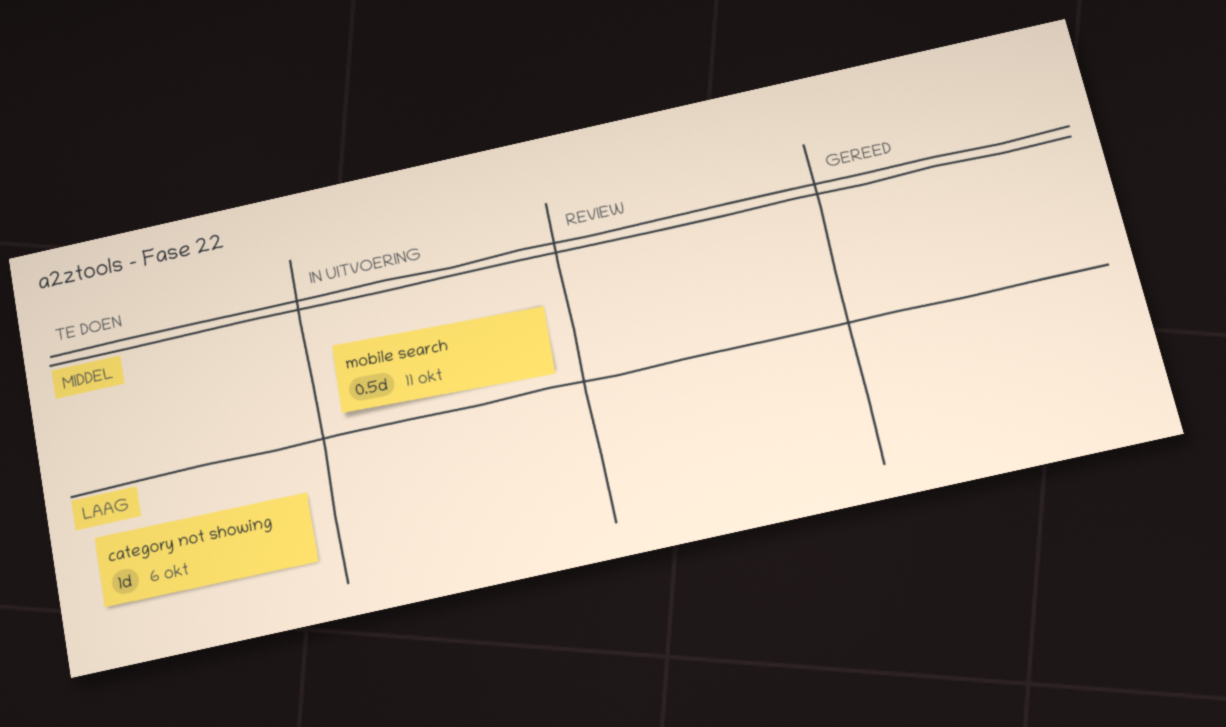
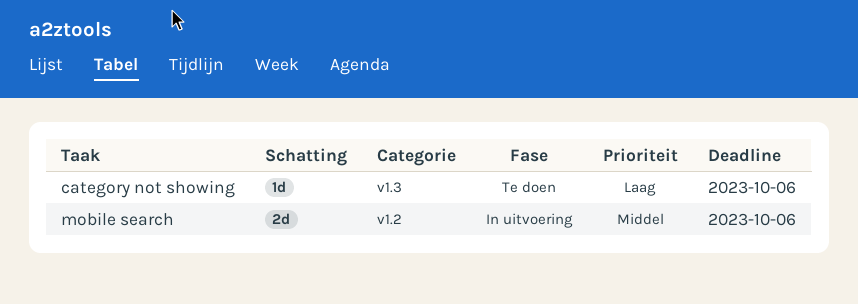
mobile search, estimate: 0.5d -> 2d
mobile search, due: Oct 11 -> Oct 6

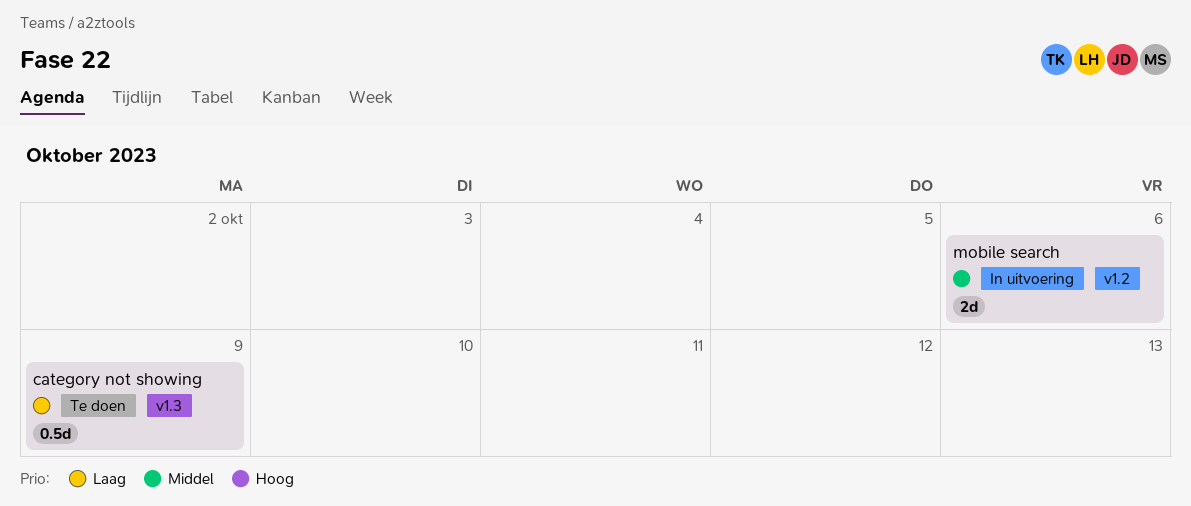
category not showing, estimate: 1d -> 0.5d
category not showing, due: Oct 6 -> Oct 9

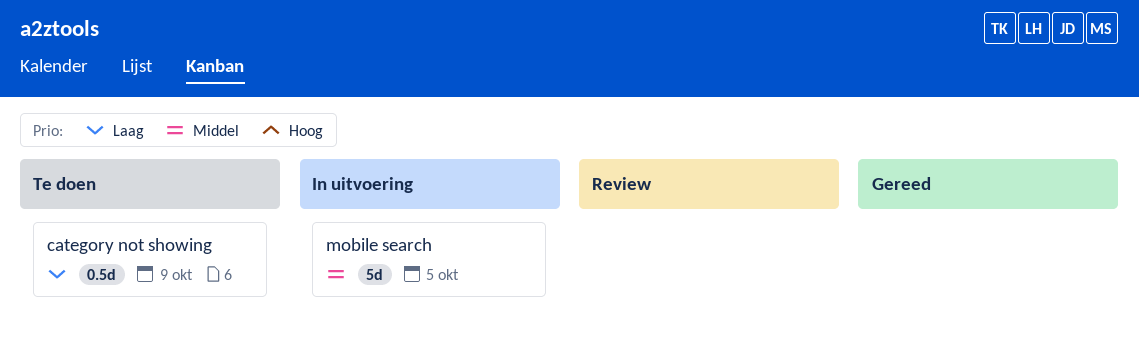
mobile search, estimate: 2d -> 5d
mobile search, due: Oct 6 -> Oct 5

